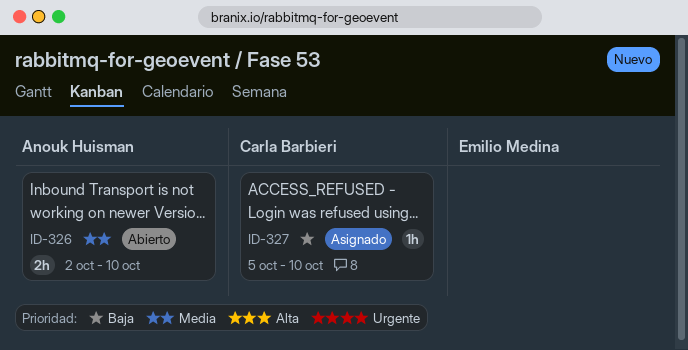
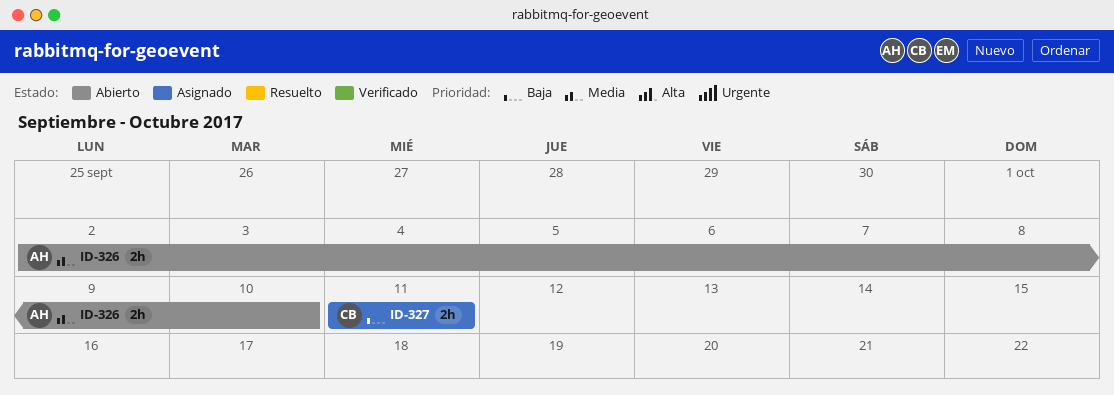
ID-327, estimate: 1h -> 2h
ID-327, start: Oct 5 -> Oct 11
ID-327, due: Oct 10 -> Oct 11

